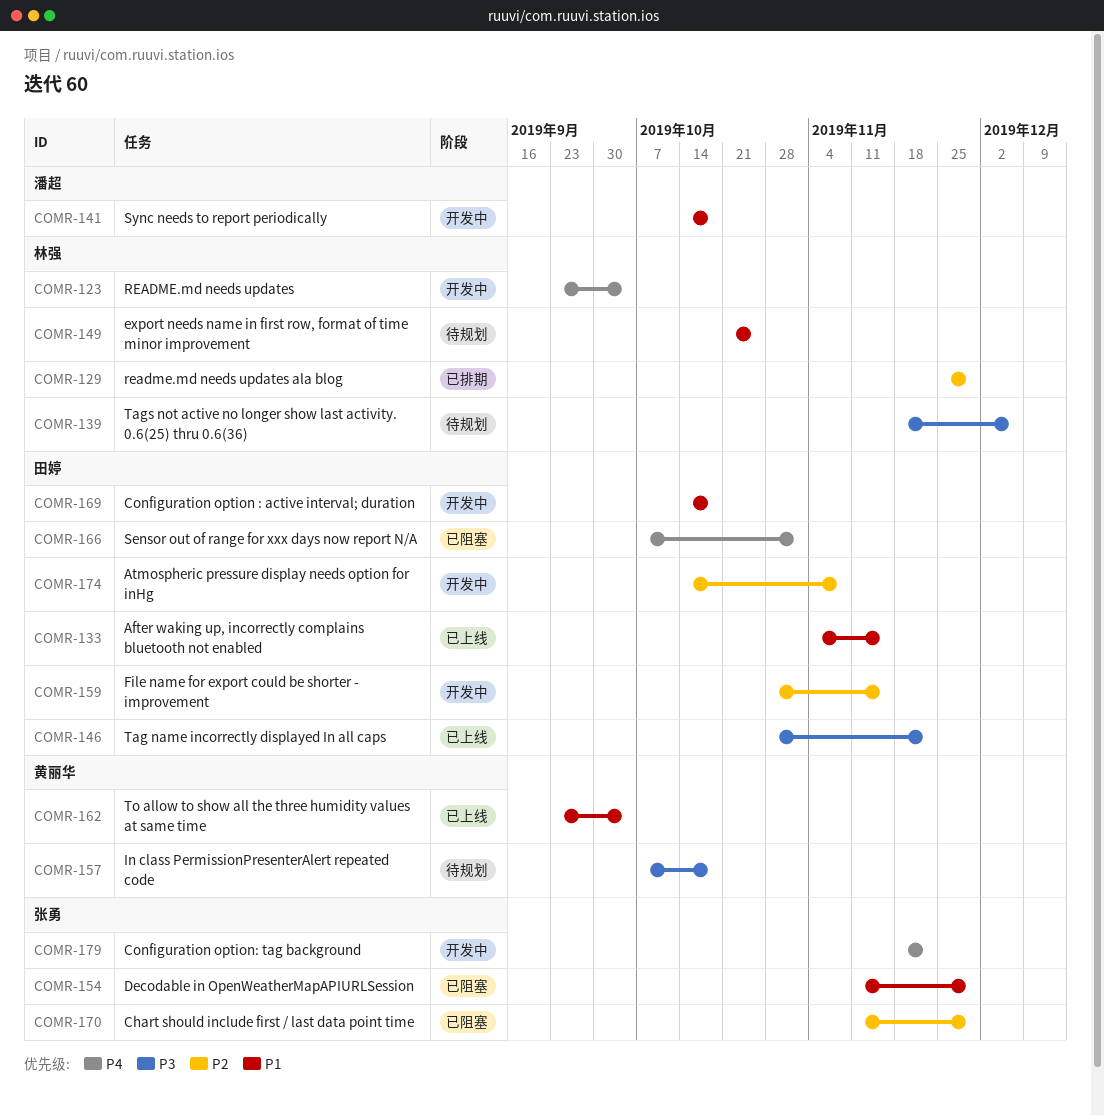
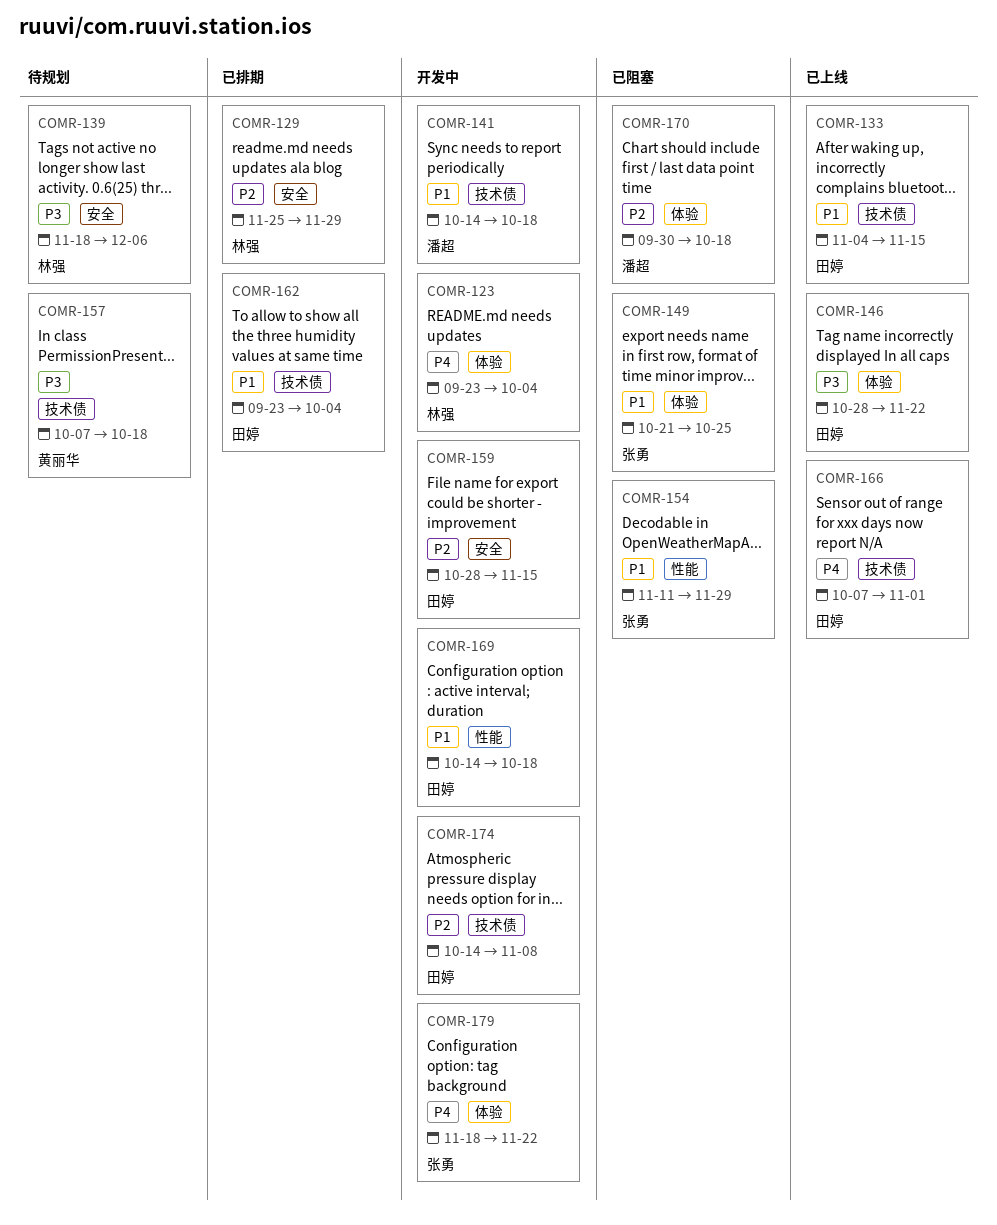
COMR-149, status: 待规划 -> 已阻塞
COMR-149, owner: 林强 -> 张勇
COMR-162, status: 已上线 -> 已排期
COMR-162, owner: 黄丽华 -> 田婷
COMR-166, status: 已阻塞 -> 已上线
COMR-170, owner: 张勇 -> 潘超
COMR-170, start: Nov 11 -> Sep 30
COMR-170, due: Nov 29 -> Oct 18

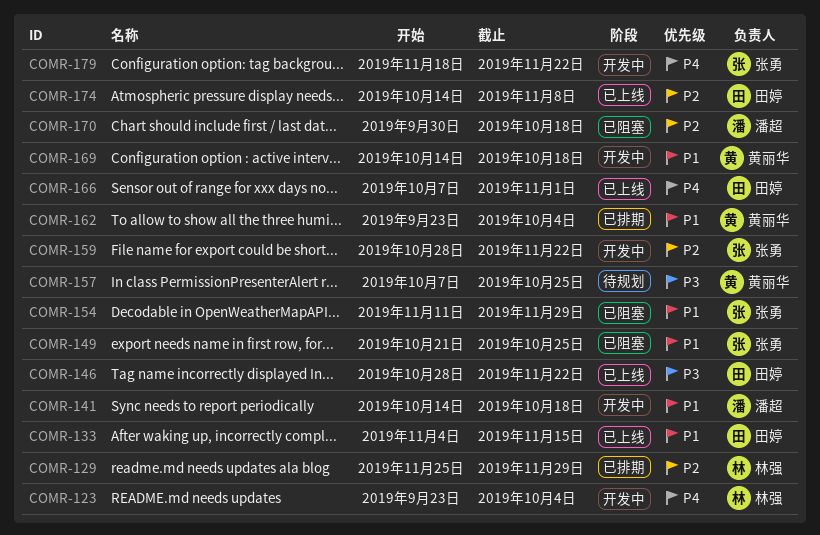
COMR-139: present -> none
COMR-157, due: Oct 18 -> Oct 25
COMR-159, owner: 田婷 -> 张勇
COMR-159, due: Nov 15 -> Nov 22
COMR-162, owner: 田婷 -> 黄丽华
COMR-169, owner: 田婷 -> 黄丽华
COMR-174, status: 开发中 -> 已上线

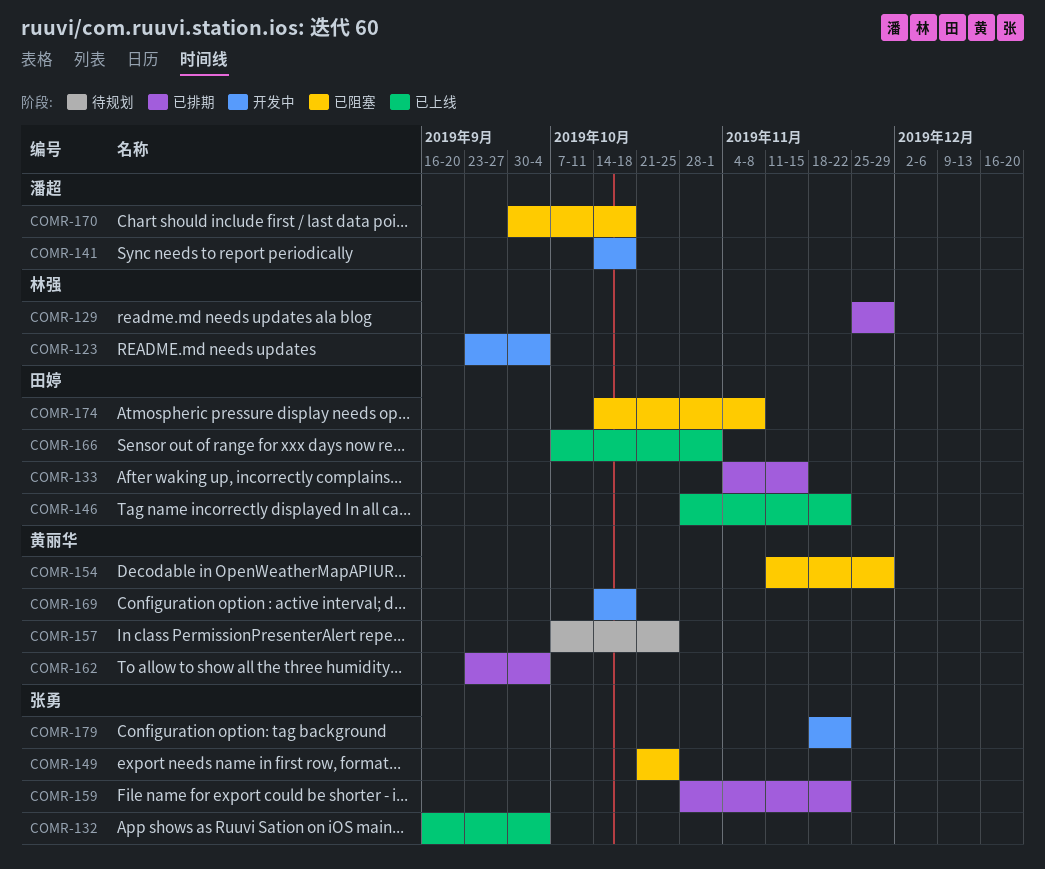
COMR-132: none -> present
COMR-133, status: 已上线 -> 已排期
COMR-154, owner: 张勇 -> 黄丽华
COMR-159, status: 开发中 -> 已排期
COMR-174, status: 已上线 -> 已阻塞

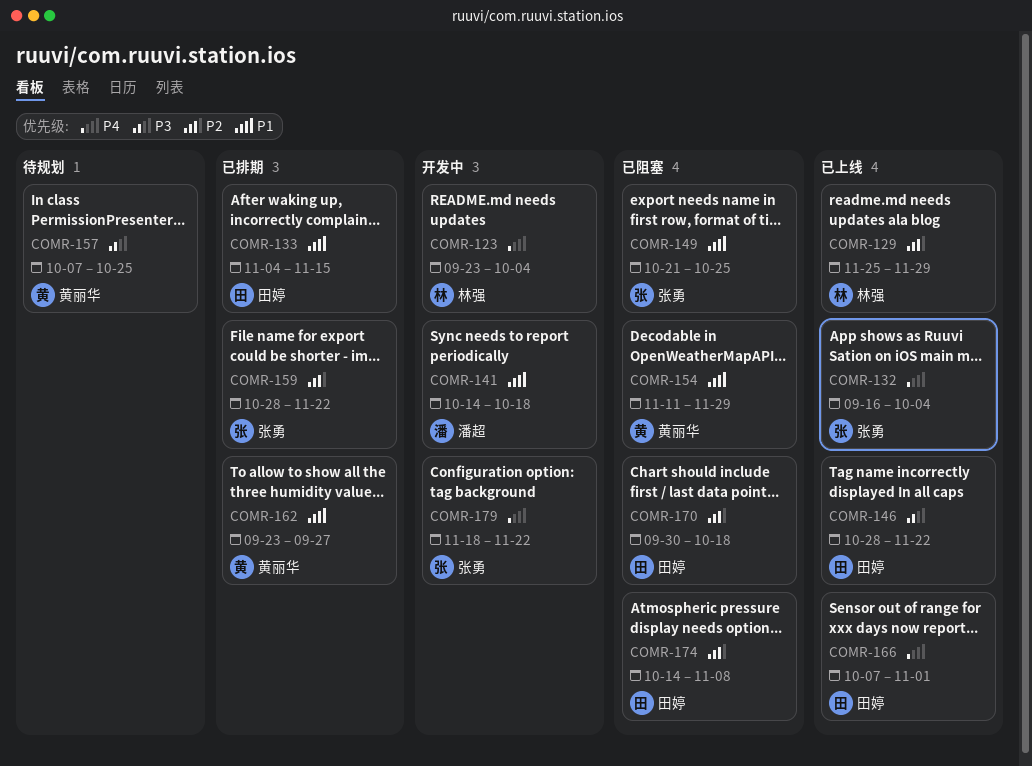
COMR-129, status: 已排期 -> 已上线
COMR-162, due: Oct 4 -> Sep 27
COMR-169: present -> none
COMR-170, owner: 潘超 -> 田婷

